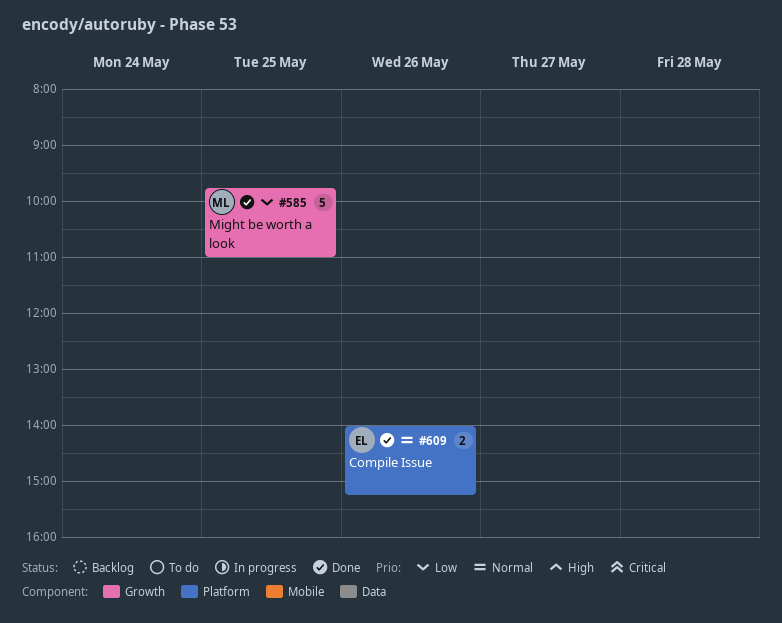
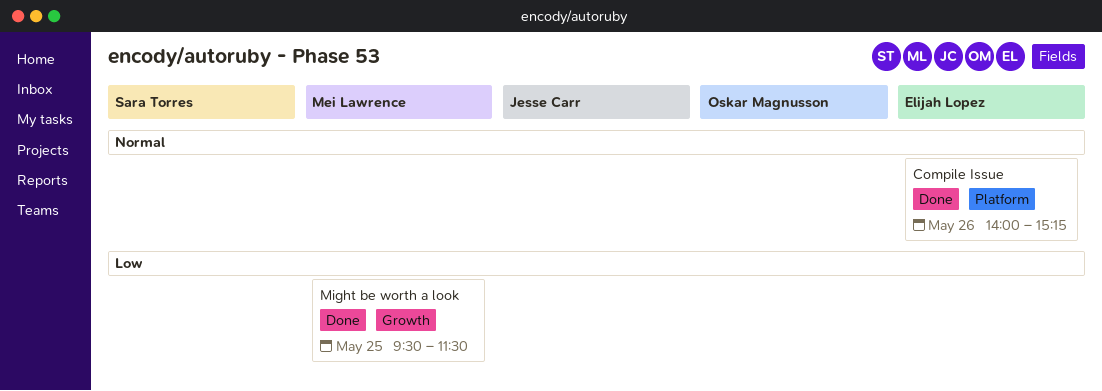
Might be worth a look, begins: 09:45 -> 09:30
Might be worth a look, ends: 11:00 -> 11:30

